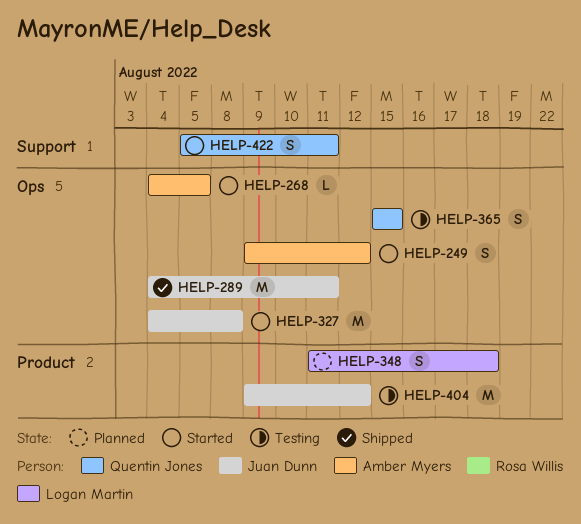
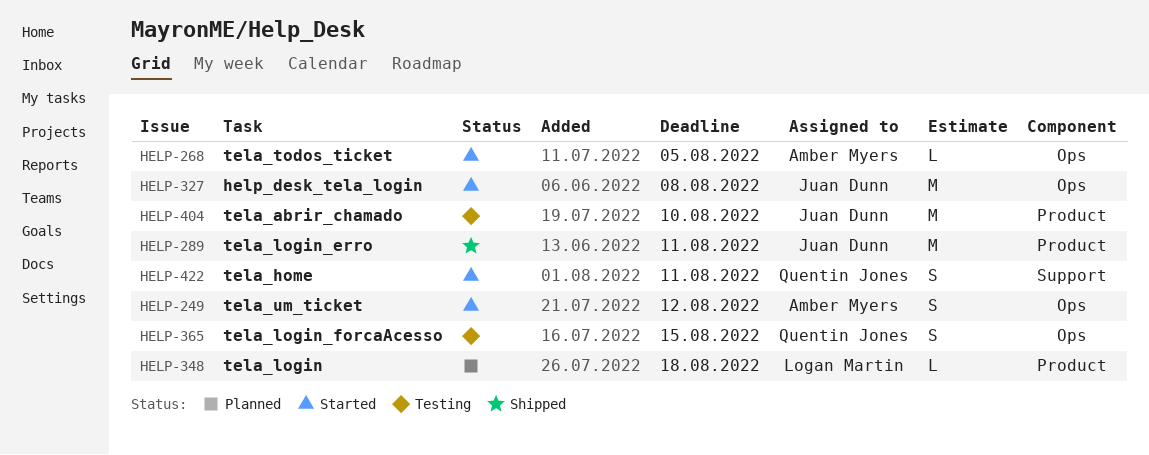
HELP-289, label: Ops -> Product
HELP-348, estimate: S -> L
HELP-404, due: Aug 12 -> Aug 10

